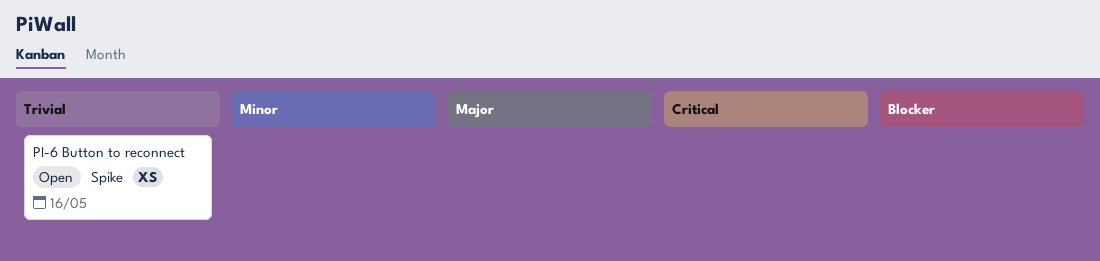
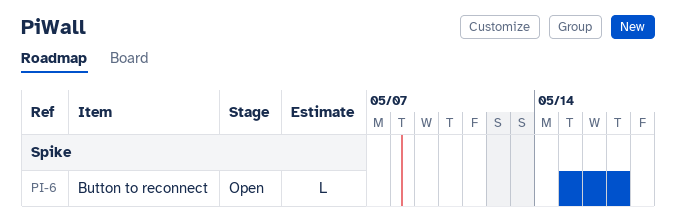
PI-6, estimate: XS -> L
PI-6, due: May 16 -> May 17

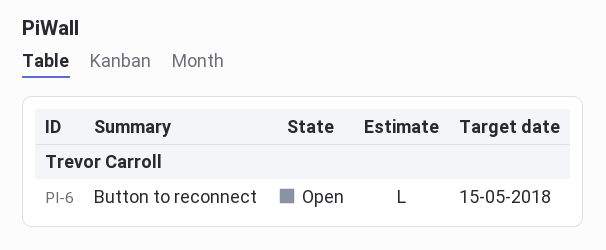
PI-6, due: May 17 -> May 15

